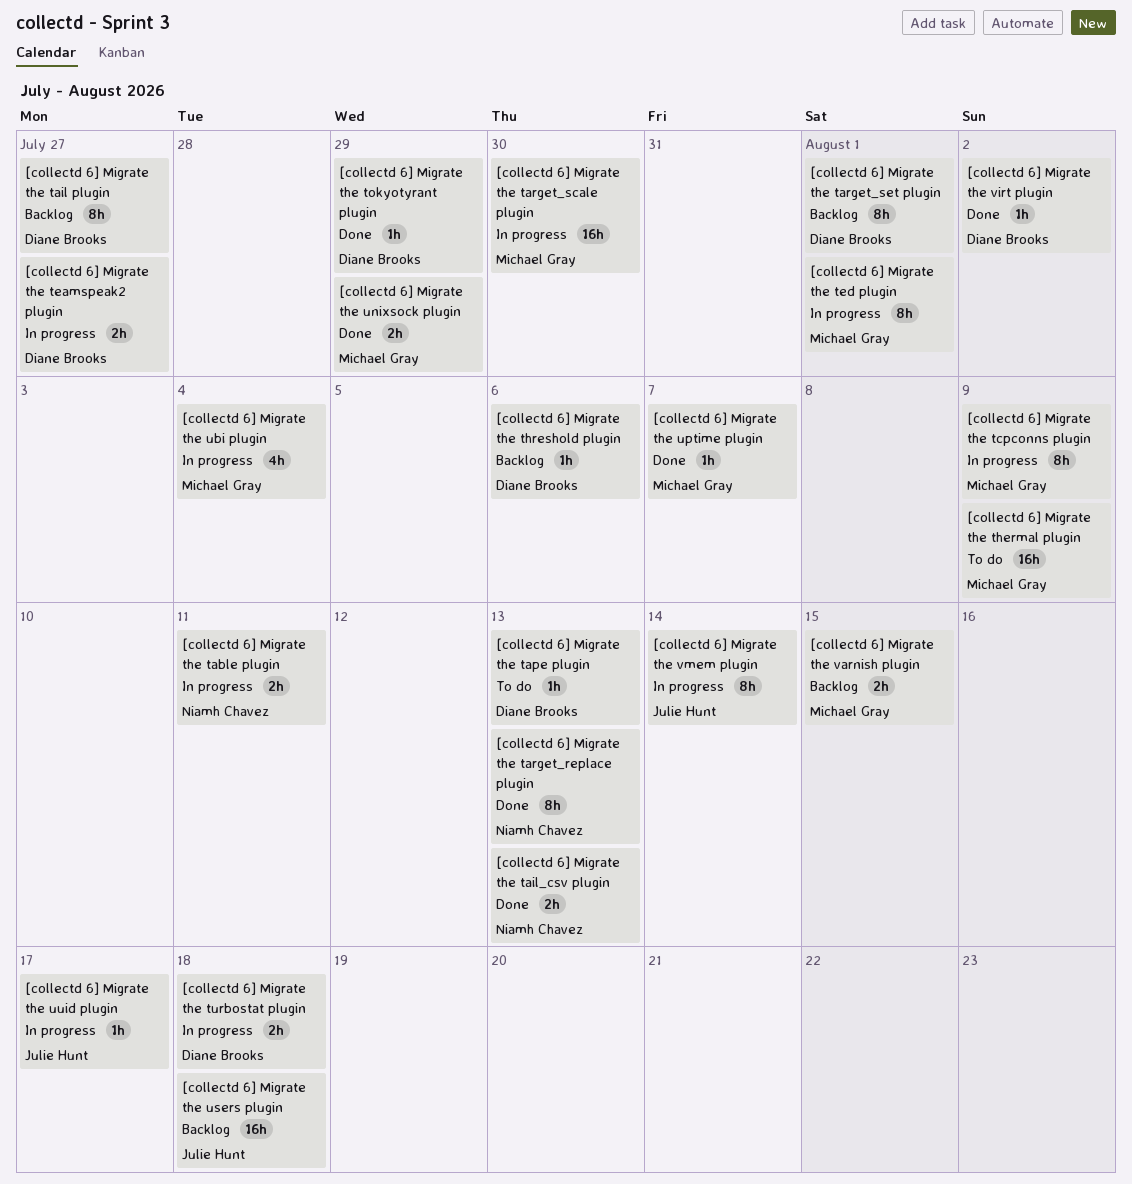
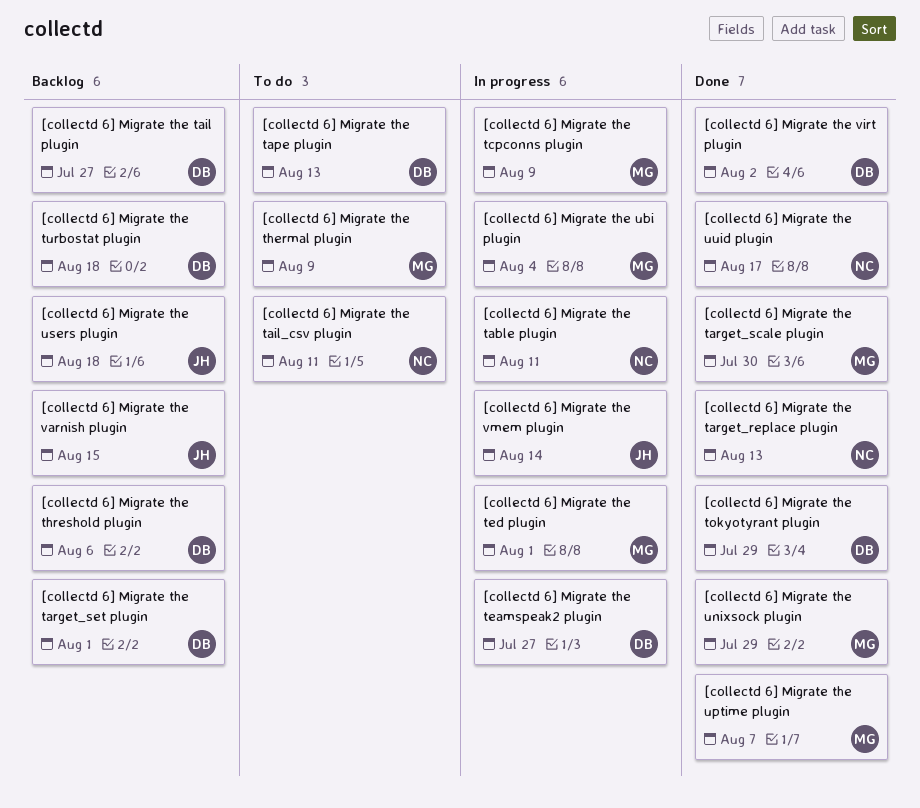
[collectd 6] Migrate the tail_csv plugin, status: Done -> To do
[collectd 6] Migrate the tail_csv plugin, due: Aug 13 -> Aug 11
[collectd 6] Migrate the target_scale plugin, status: In progress -> Done
[collectd 6] Migrate the turbostat plugin, status: In progress -> Backlog
[collectd 6] Migrate the uuid plugin, status: In progress -> Done
[collectd 6] Migrate the uuid plugin, owner: Julie Hunt -> Niamh Chavez
[collectd 6] Migrate the varnish plugin, owner: Michael Gray -> Julie Hunt

